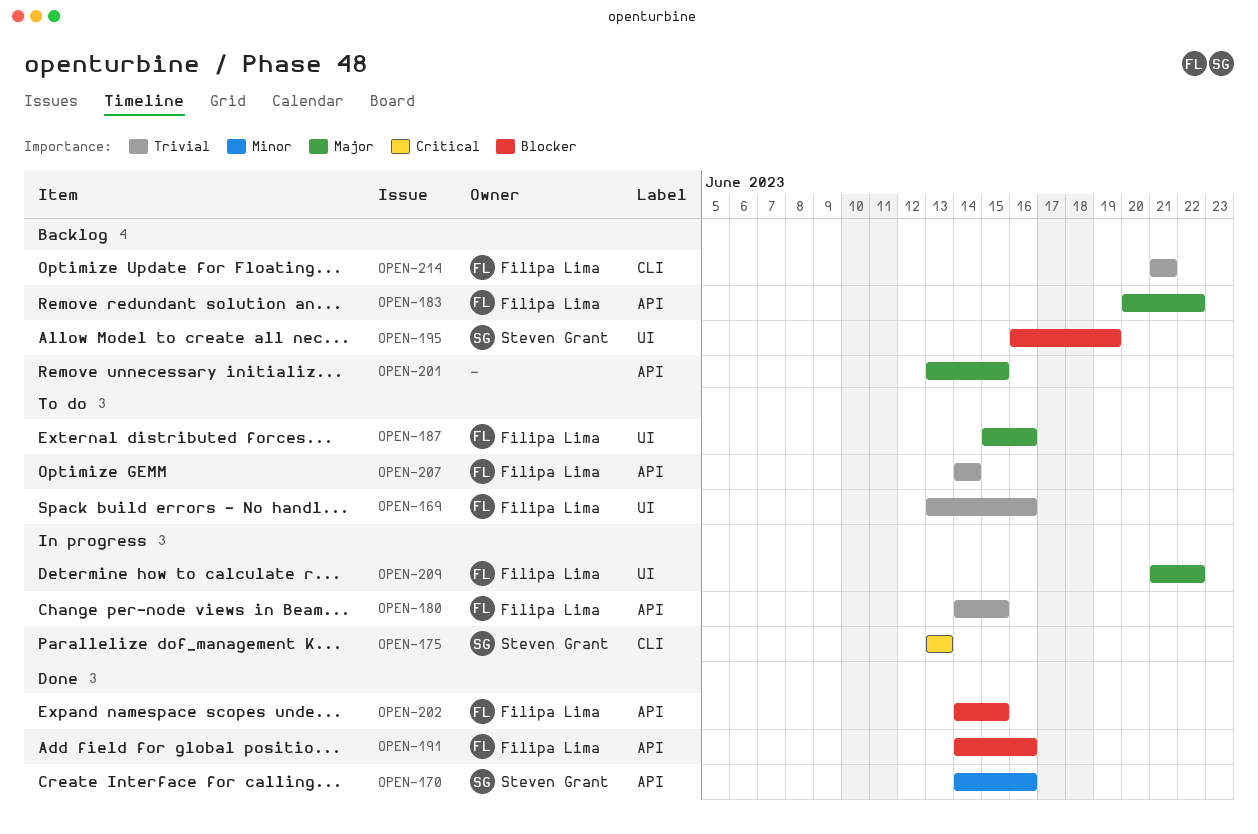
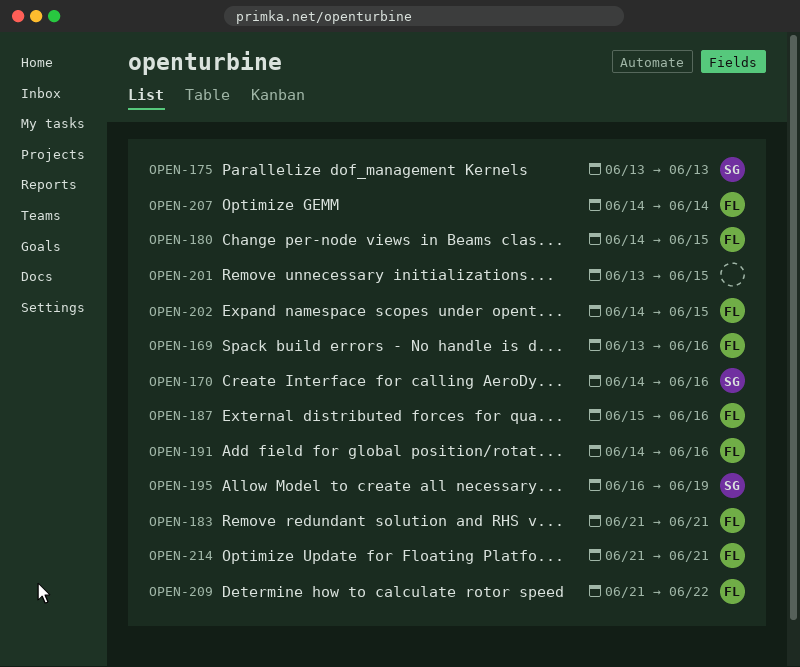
OPEN-183, start: Jun 20 -> Jun 21
OPEN-183, due: Jun 22 -> Jun 21

